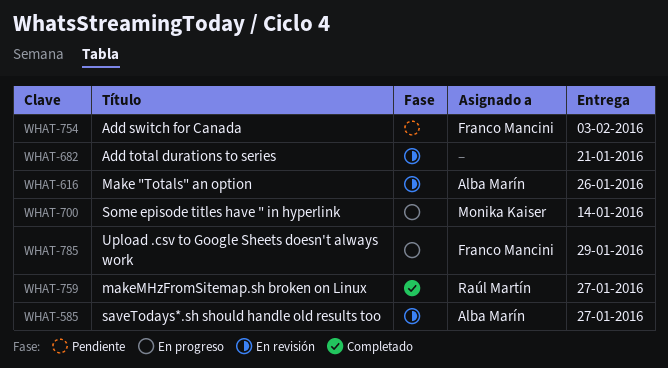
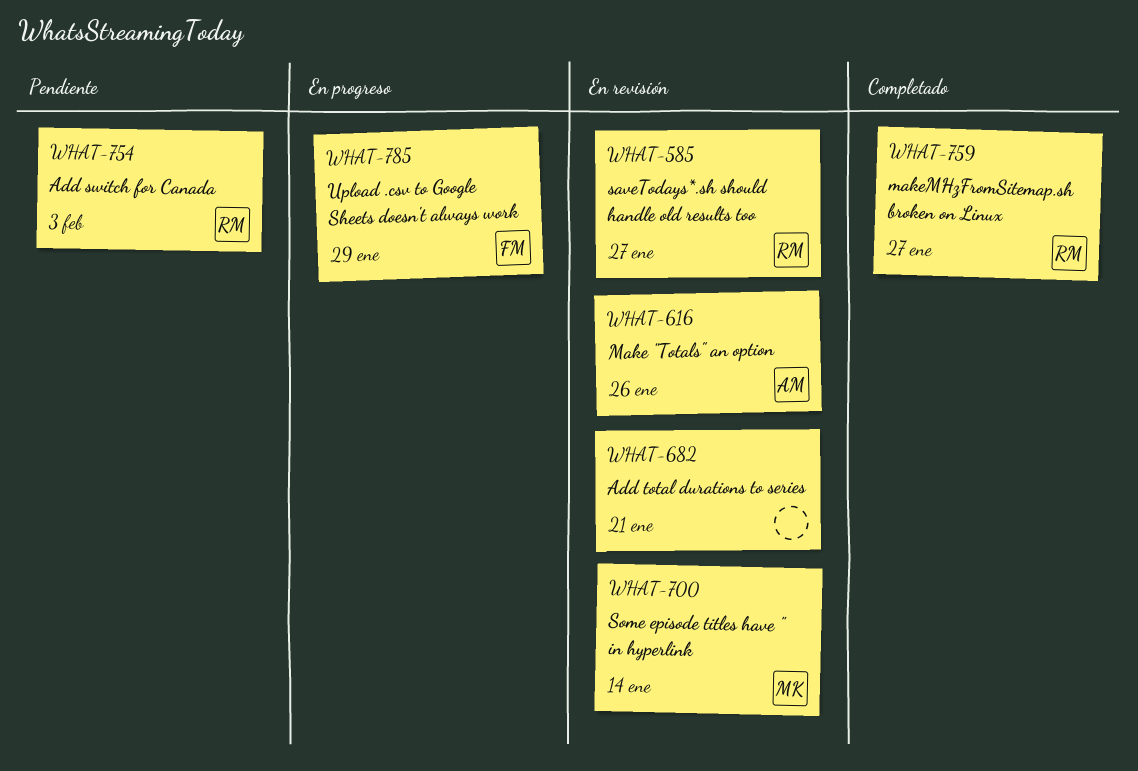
WHAT-585, owner: Alba Marín -> Raúl Martín
WHAT-700, status: En progreso -> En revisión
WHAT-754, owner: Franco Mancini -> Raúl Martín

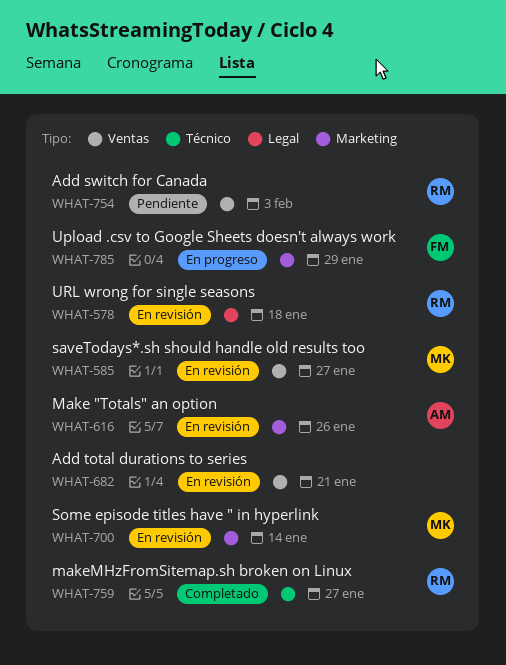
WHAT-578: none -> present
WHAT-585, owner: RM -> MK

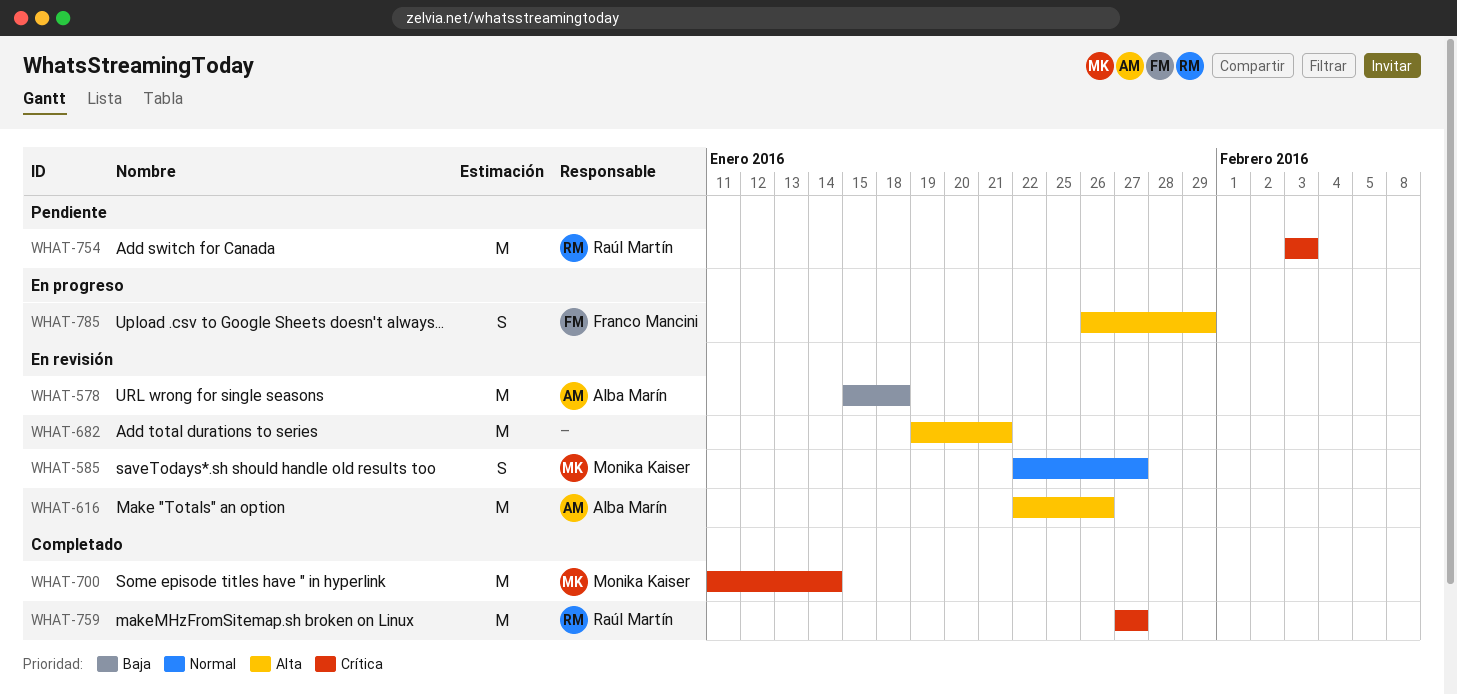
WHAT-578, owner: Raúl Martín -> Alba Marín
WHAT-700, status: En revisión -> Completado

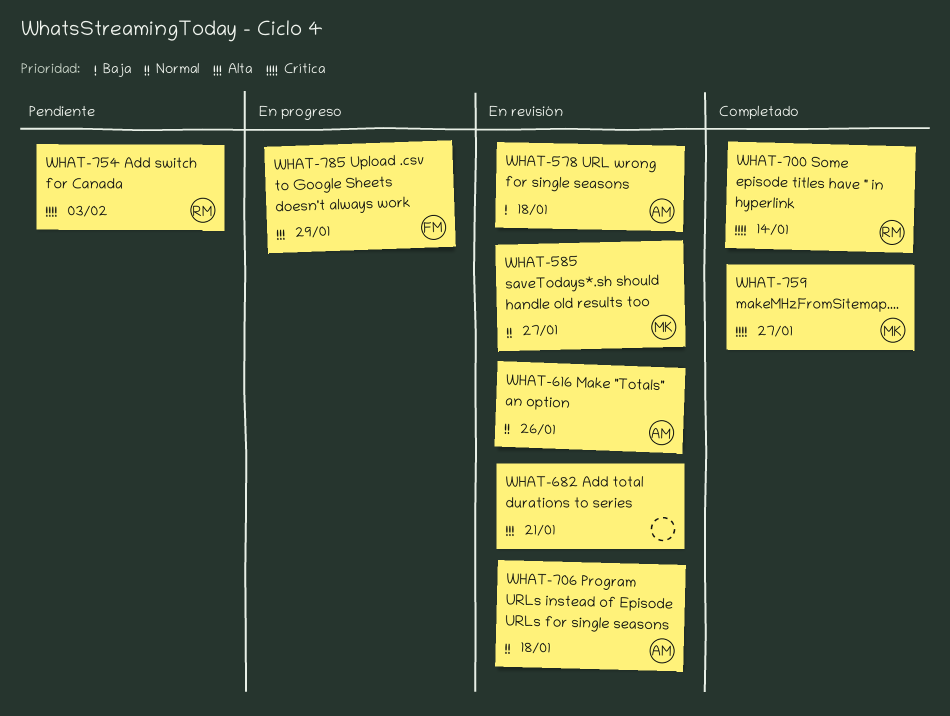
WHAT-616, priority: Alta -> Normal
WHAT-700, owner: Monika Kaiser -> Raúl Martín
WHAT-706: none -> present
WHAT-759, owner: Raúl Martín -> Monika Kaiser

